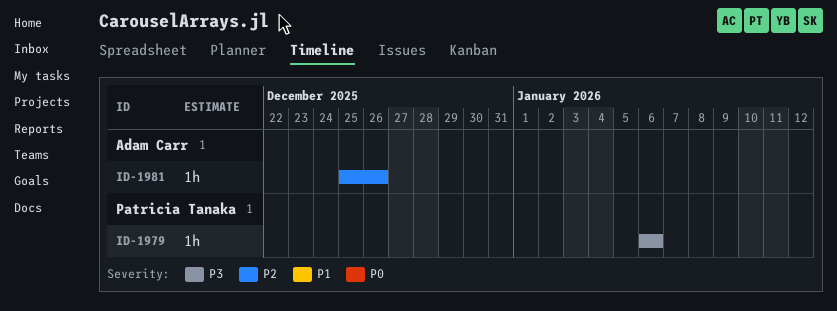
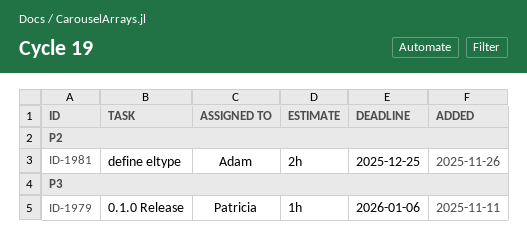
ID-1981, estimate: 1h -> 2h
ID-1981, due: Dec 26 -> Dec 25

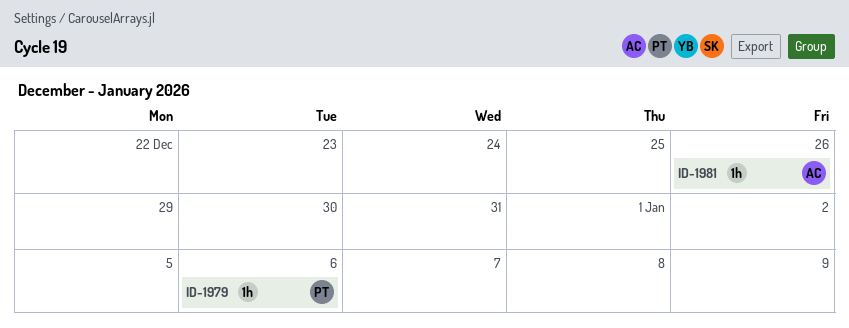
ID-1981, estimate: 2h -> 1h
ID-1981, due: Dec 25 -> Dec 26

